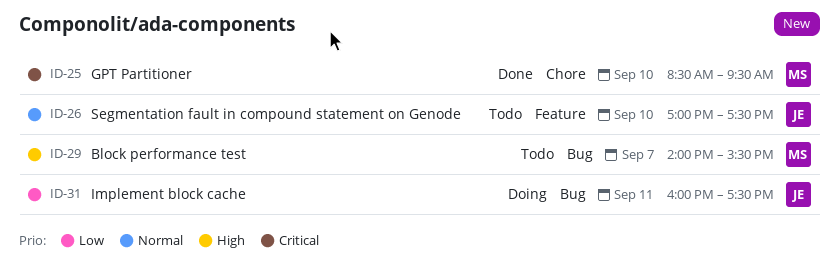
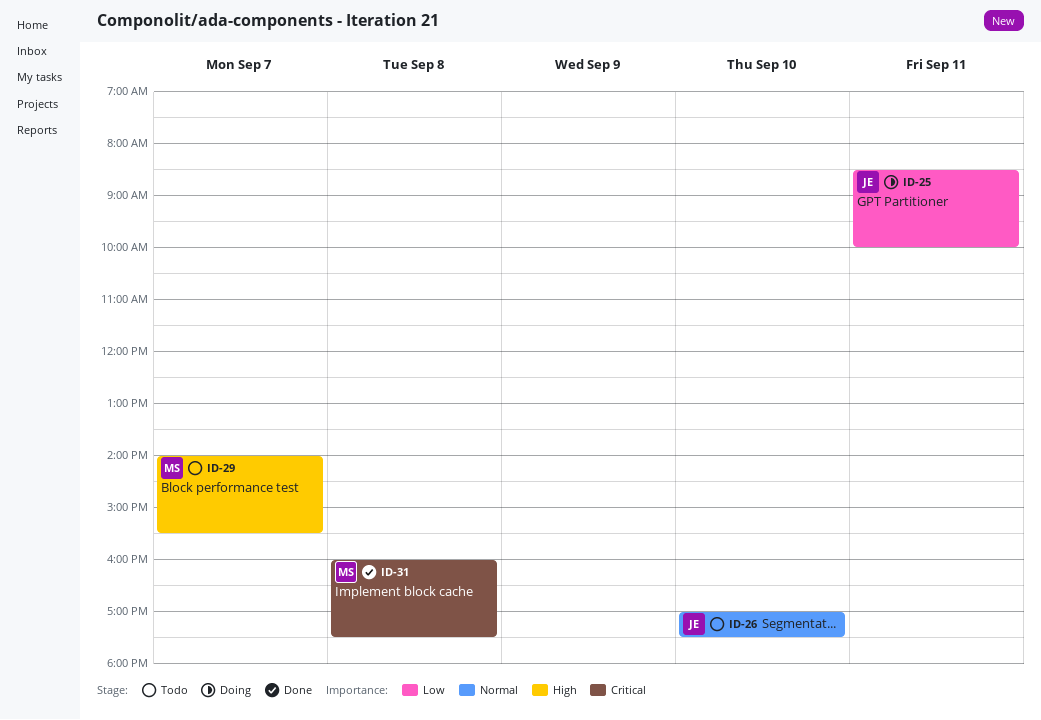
ID-25, status: Done -> Doing
ID-25, owner: MS -> JE
ID-25, priority: Critical -> Low
ID-25, day: Sep 10 -> Sep 11
ID-25, ends: 09:30 -> 10:00
ID-31, status: Doing -> Done
ID-31, owner: JE -> MS
ID-31, priority: Low -> Critical
ID-31, day: Sep 11 -> Sep 8

